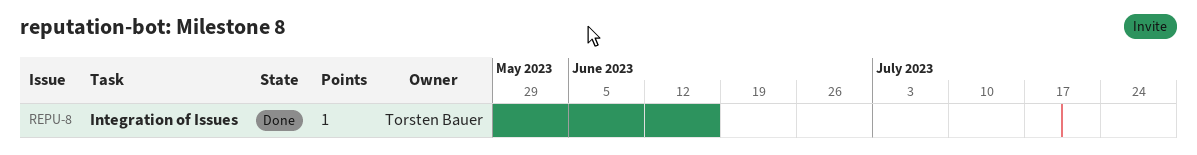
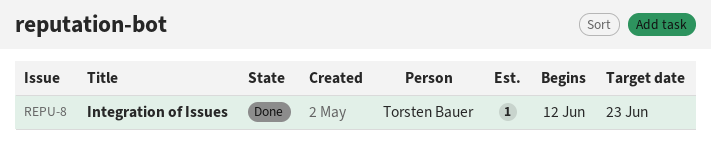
REPU-8, start: May 29 -> Jun 12
REPU-8, due: Jun 16 -> Jun 23

